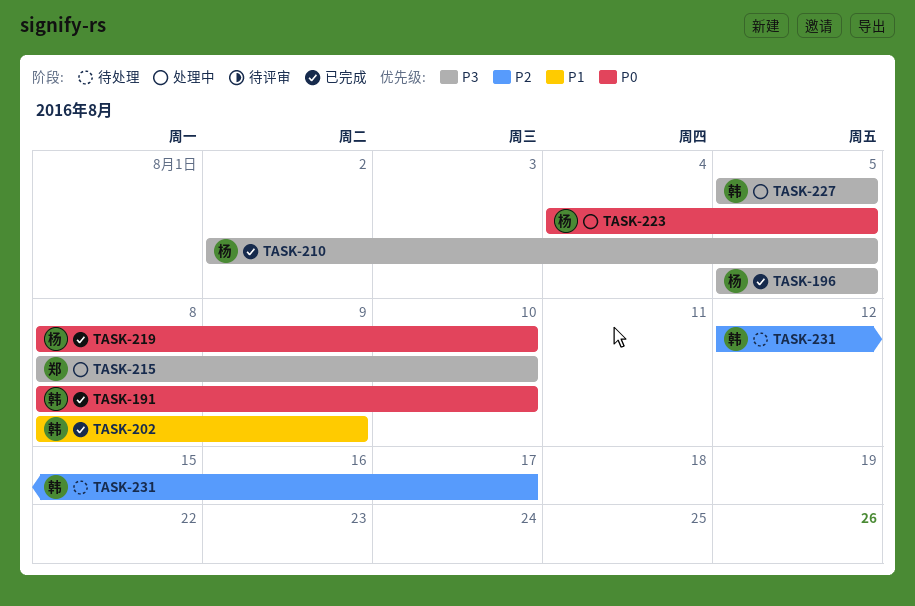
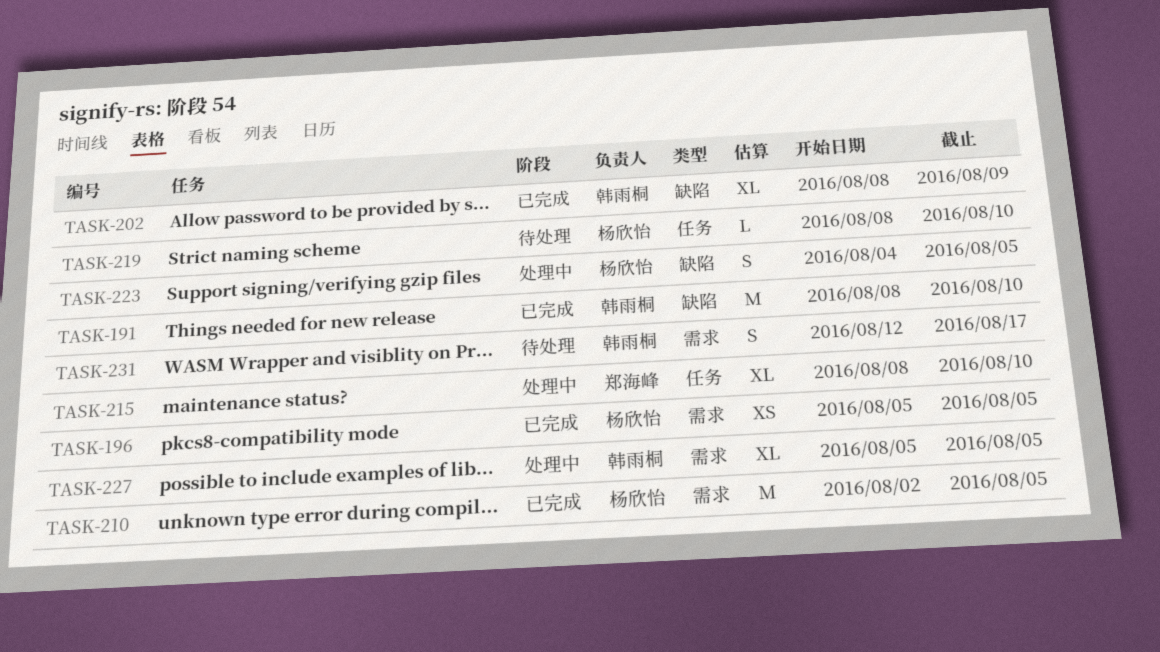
TASK-219, status: 已完成 -> 待处理

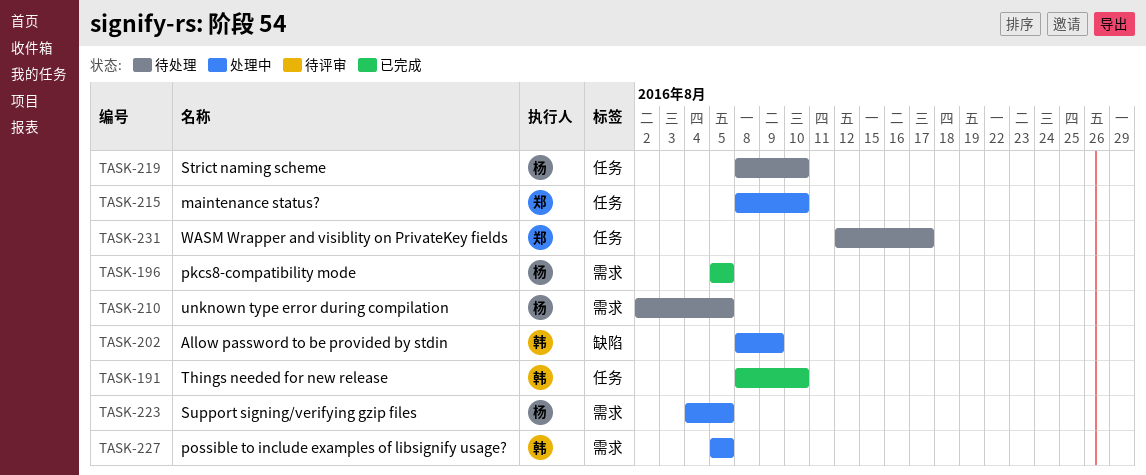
TASK-191, label: 缺陷 -> 任务
TASK-202, status: 已完成 -> 处理中
TASK-210, status: 已完成 -> 待处理
TASK-223, label: 缺陷 -> 需求
TASK-231, owner: 韩雨桐 -> 郑海峰
TASK-231, label: 需求 -> 任务

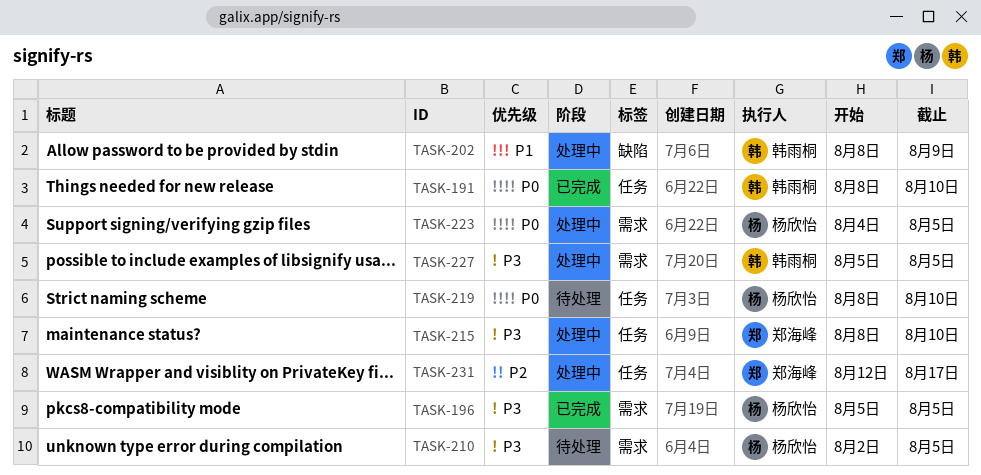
TASK-231, status: 待处理 -> 处理中

